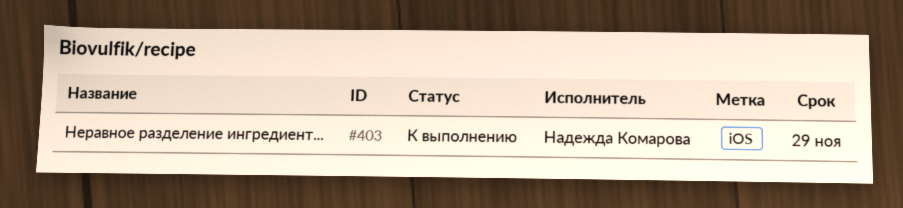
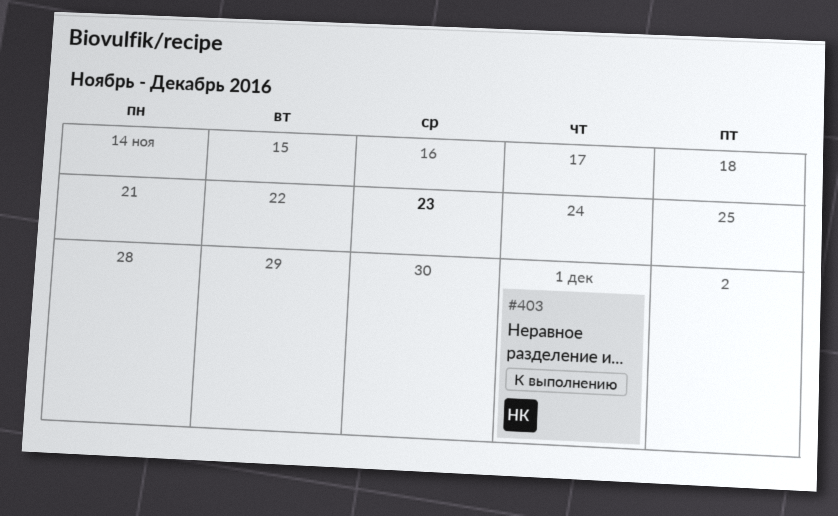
#403, due: Nov 29 -> Dec 1

